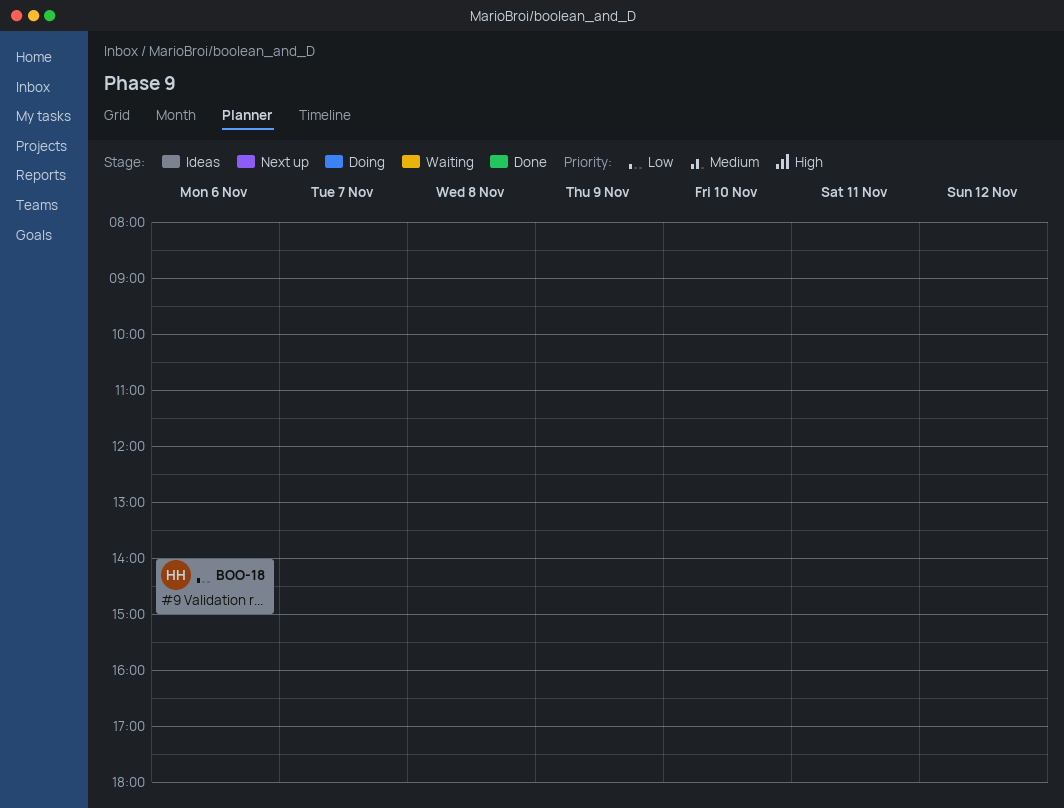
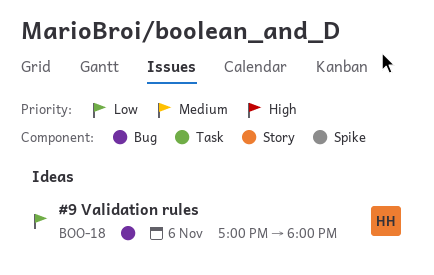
BOO-18, begins: 14:00 -> 17:00
BOO-18, ends: 15:00 -> 18:00

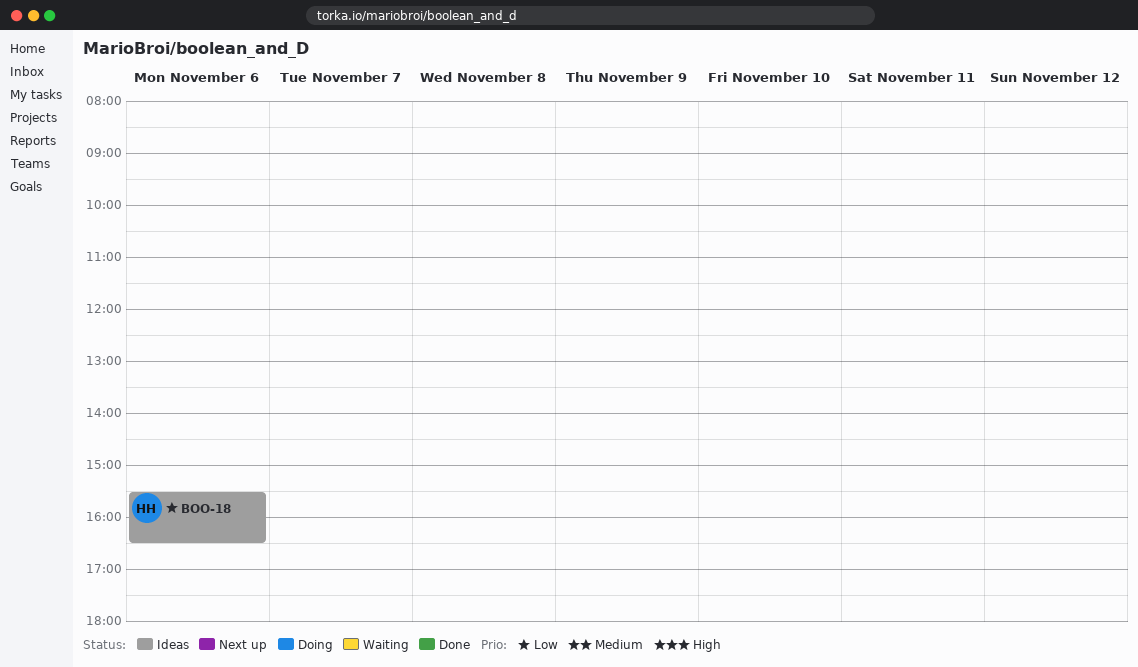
BOO-18, begins: 17:00 -> 15:30
BOO-18, ends: 18:00 -> 16:30

